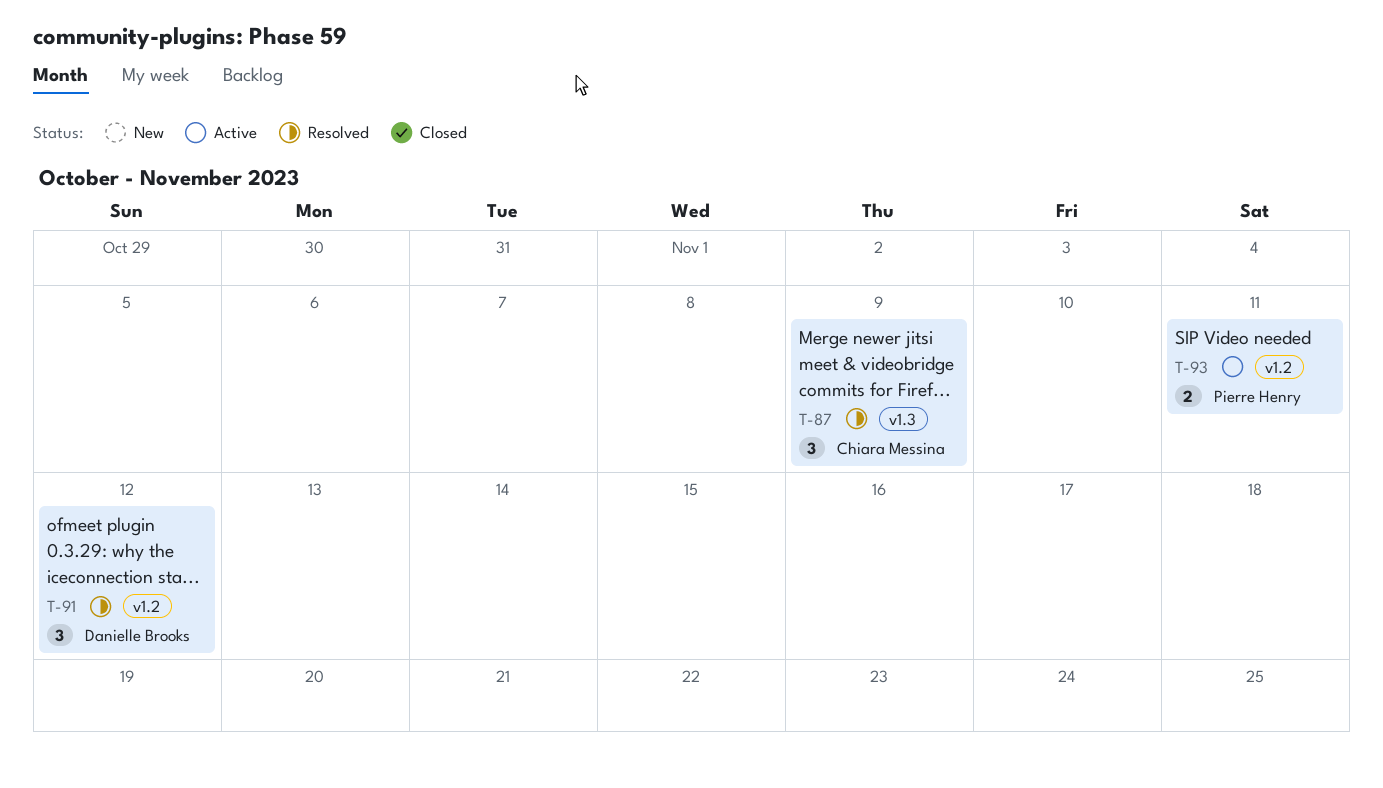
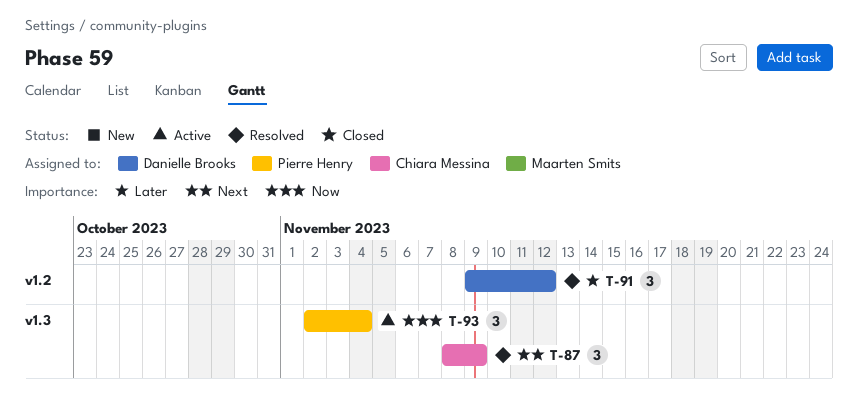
T-93, label: v1.2 -> v1.3
T-93, estimate: 2 -> 3
T-93, due: Nov 11 -> Nov 4

